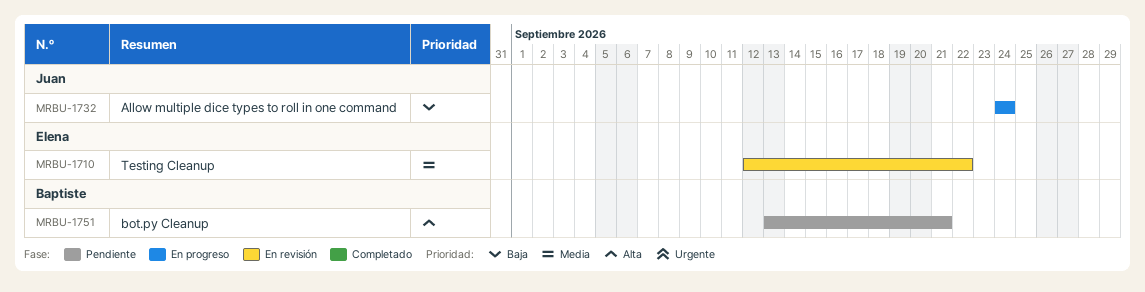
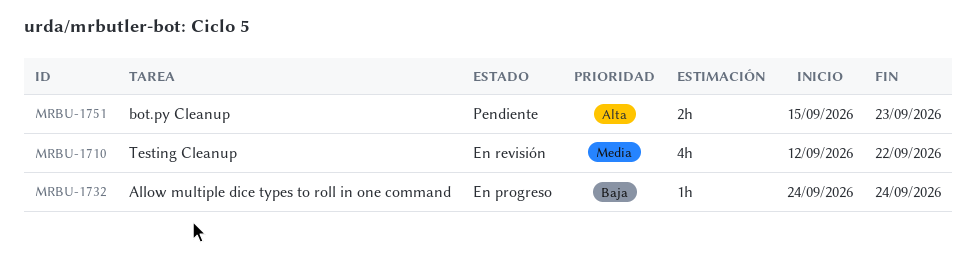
MRBU-1751, start: Sep 13 -> Sep 15
MRBU-1751, due: Sep 21 -> Sep 23

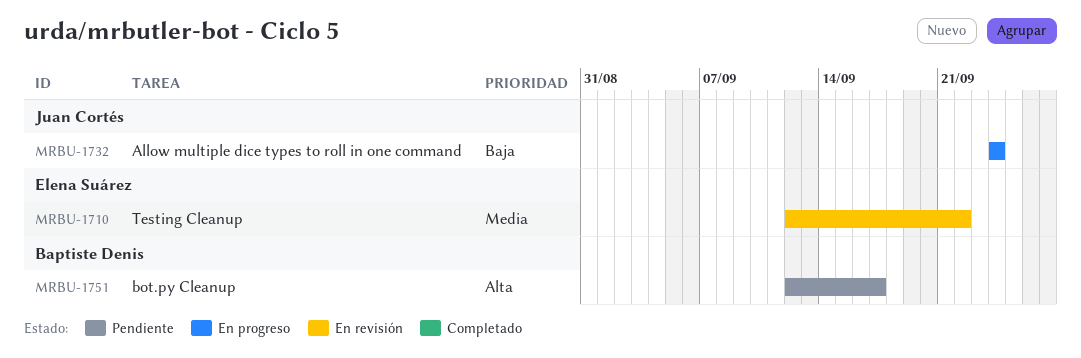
MRBU-1751, start: Sep 15 -> Sep 12
MRBU-1751, due: Sep 23 -> Sep 17

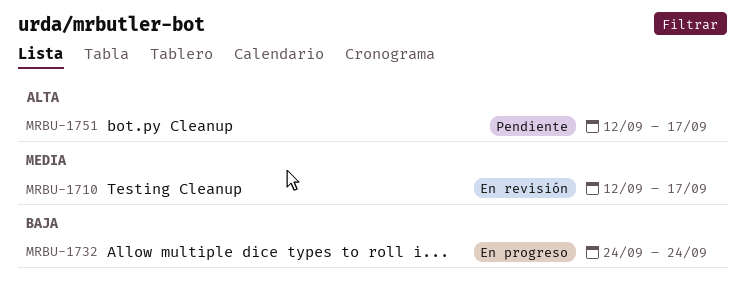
MRBU-1710, due: Sep 22 -> Sep 17

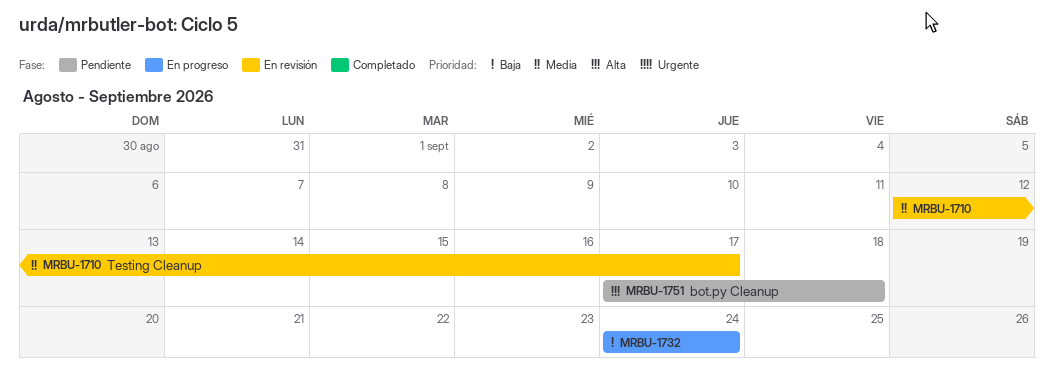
MRBU-1751, start: Sep 12 -> Sep 17
MRBU-1751, due: Sep 17 -> Sep 18

